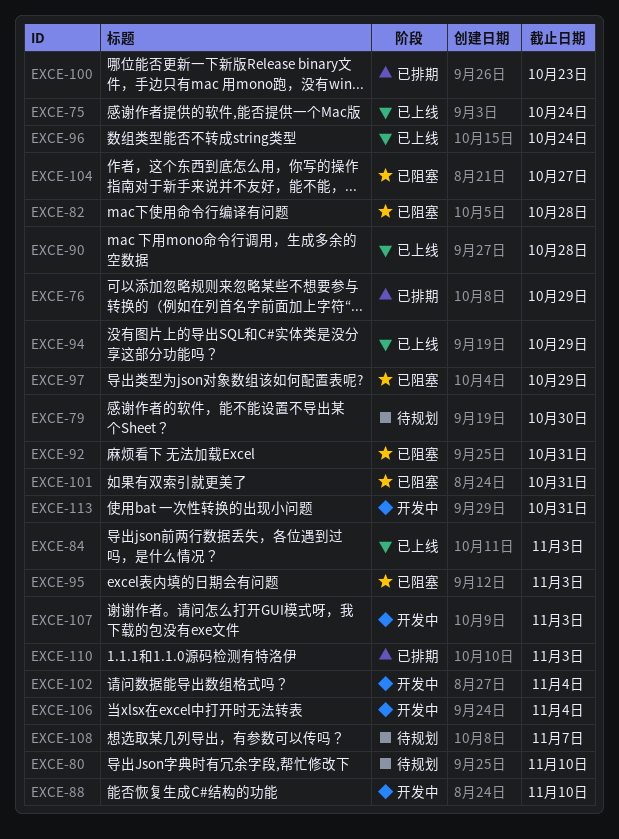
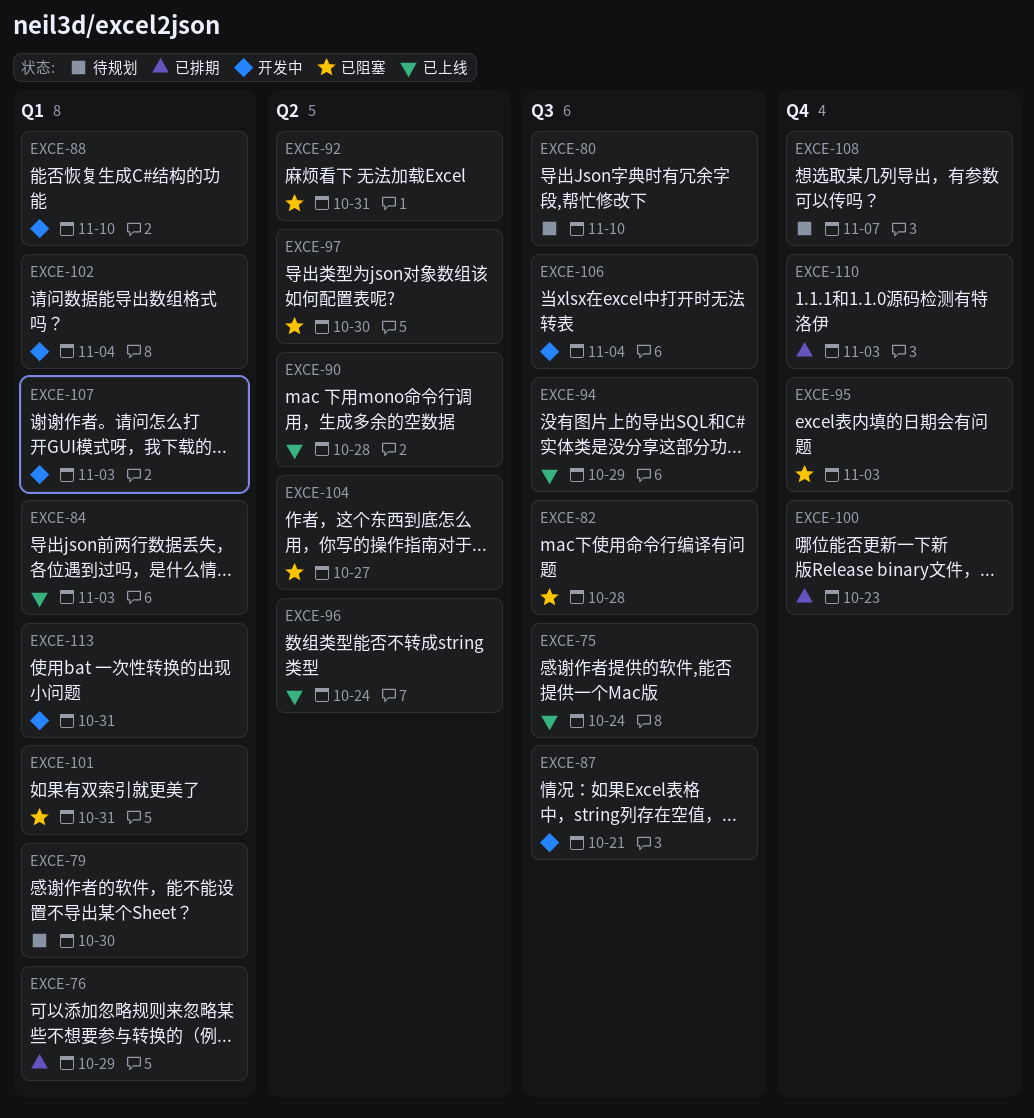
EXCE-87: none -> present
EXCE-97, due: Oct 29 -> Oct 30

